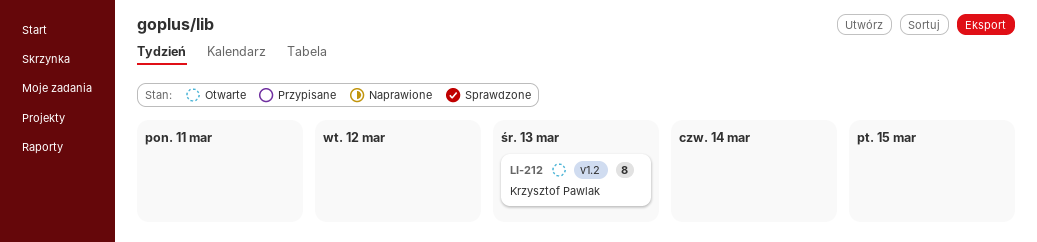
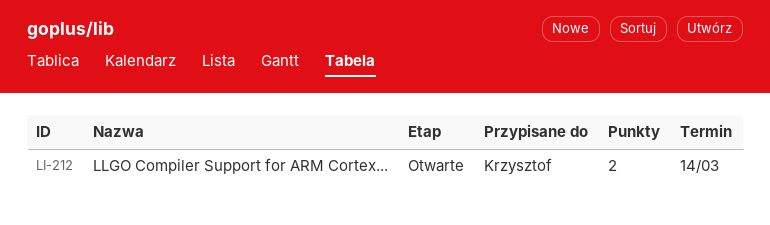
LI-212, estimate: 8 -> 2
LI-212, due: Mar 13 -> Mar 14

